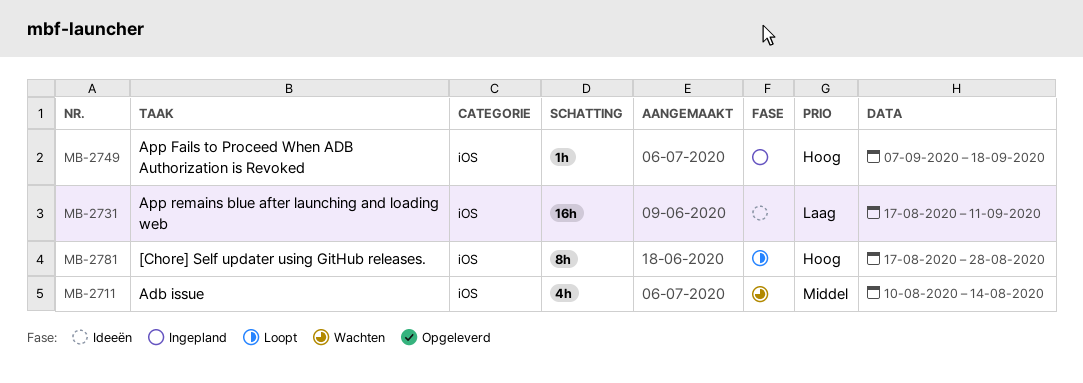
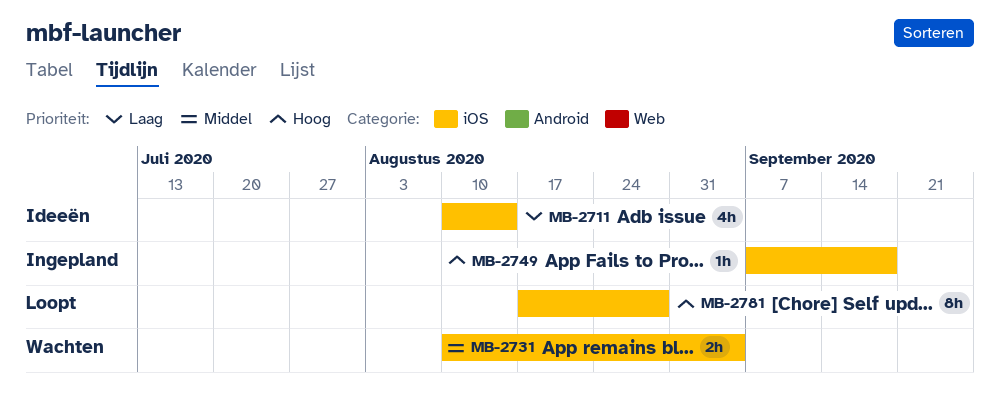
MB-2711, status: Wachten -> Ideeën
MB-2711, priority: Middel -> Laag
MB-2731, status: Ideeën -> Wachten
MB-2731, priority: Laag -> Middel
MB-2731, estimate: 16h -> 2h
MB-2731, start: Aug 17 -> Aug 10
MB-2731, due: Sep 11 -> Sep 4

